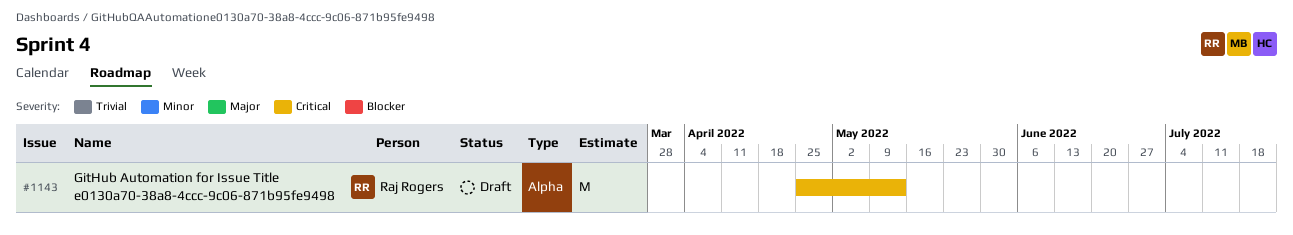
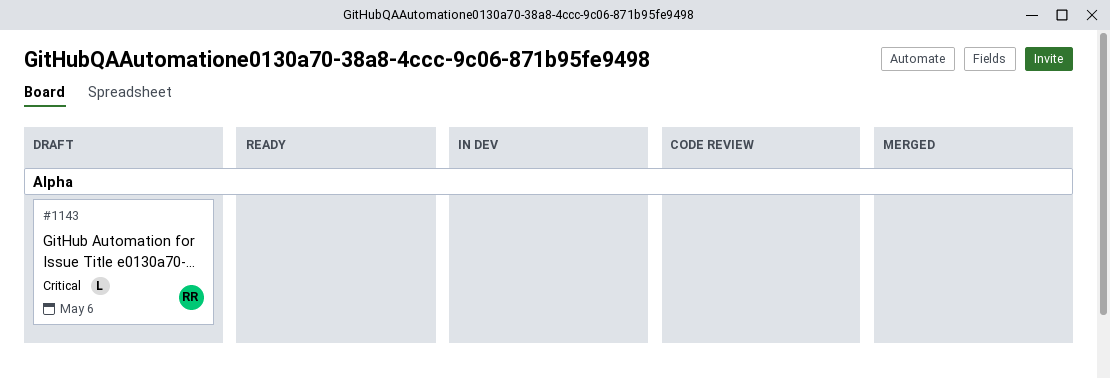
#1143, estimate: M -> L
#1143, due: May 13 -> May 6

